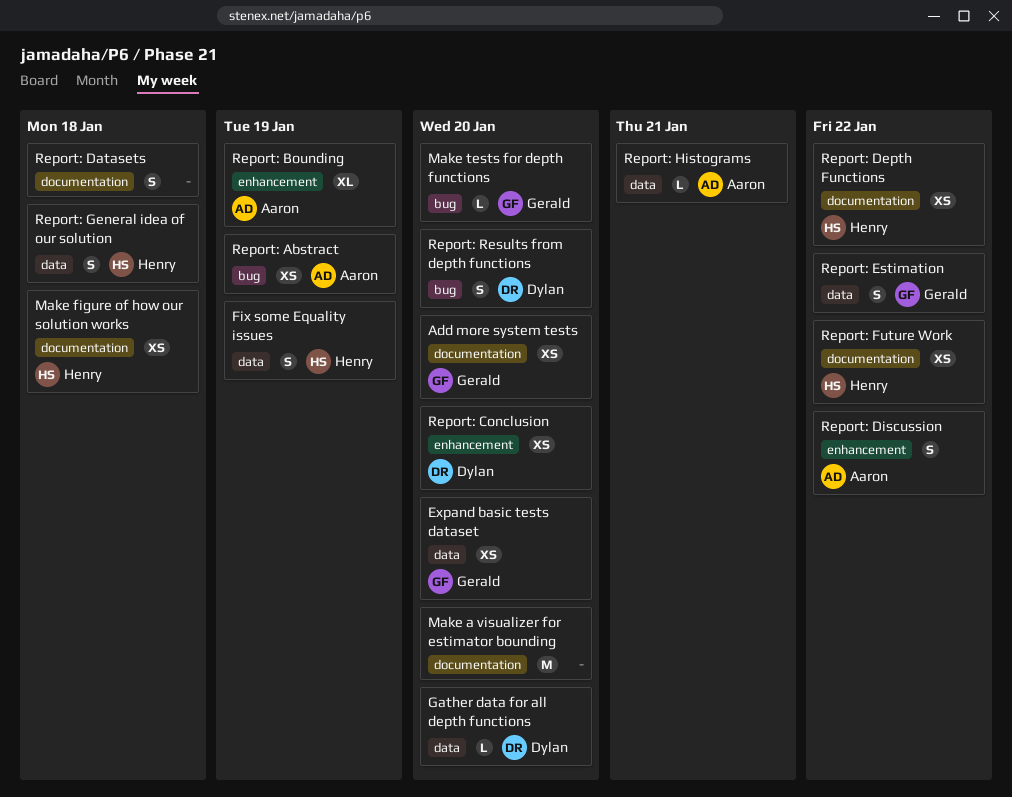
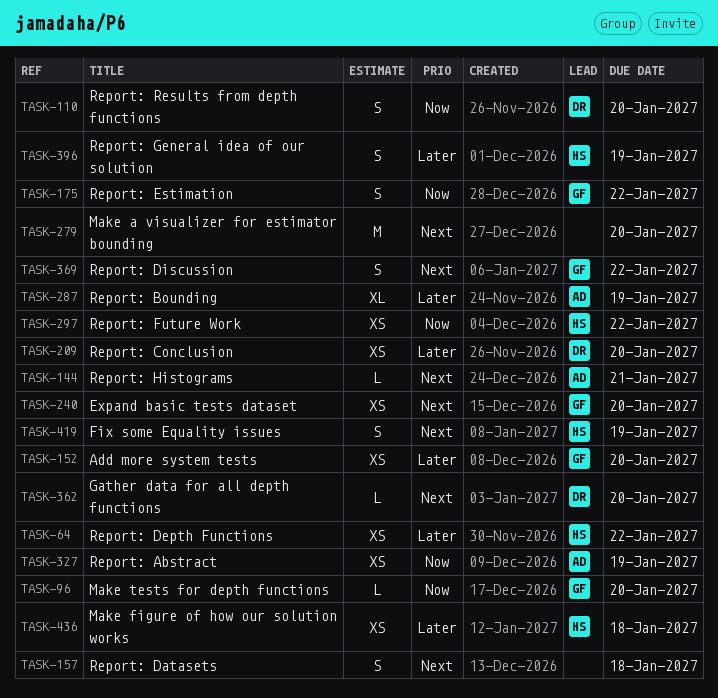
Report: Discussion, owner: Aaron -> Gerald
Report: General idea of our solution, due: Jan 18 -> Jan 19

